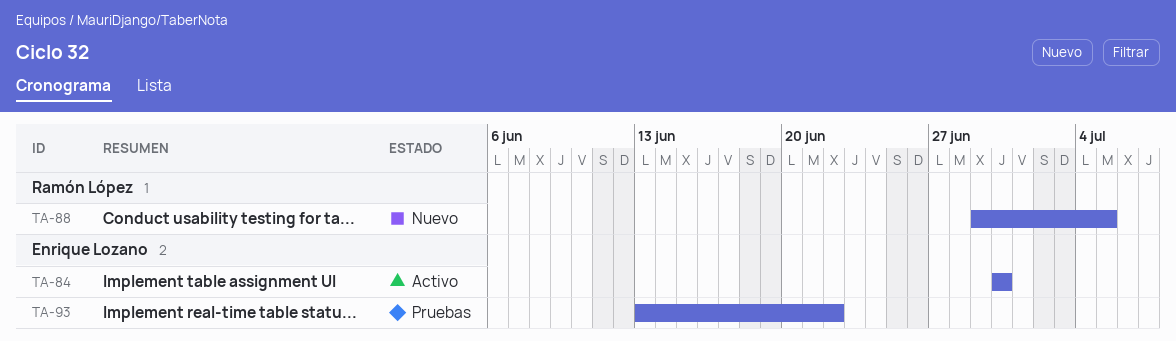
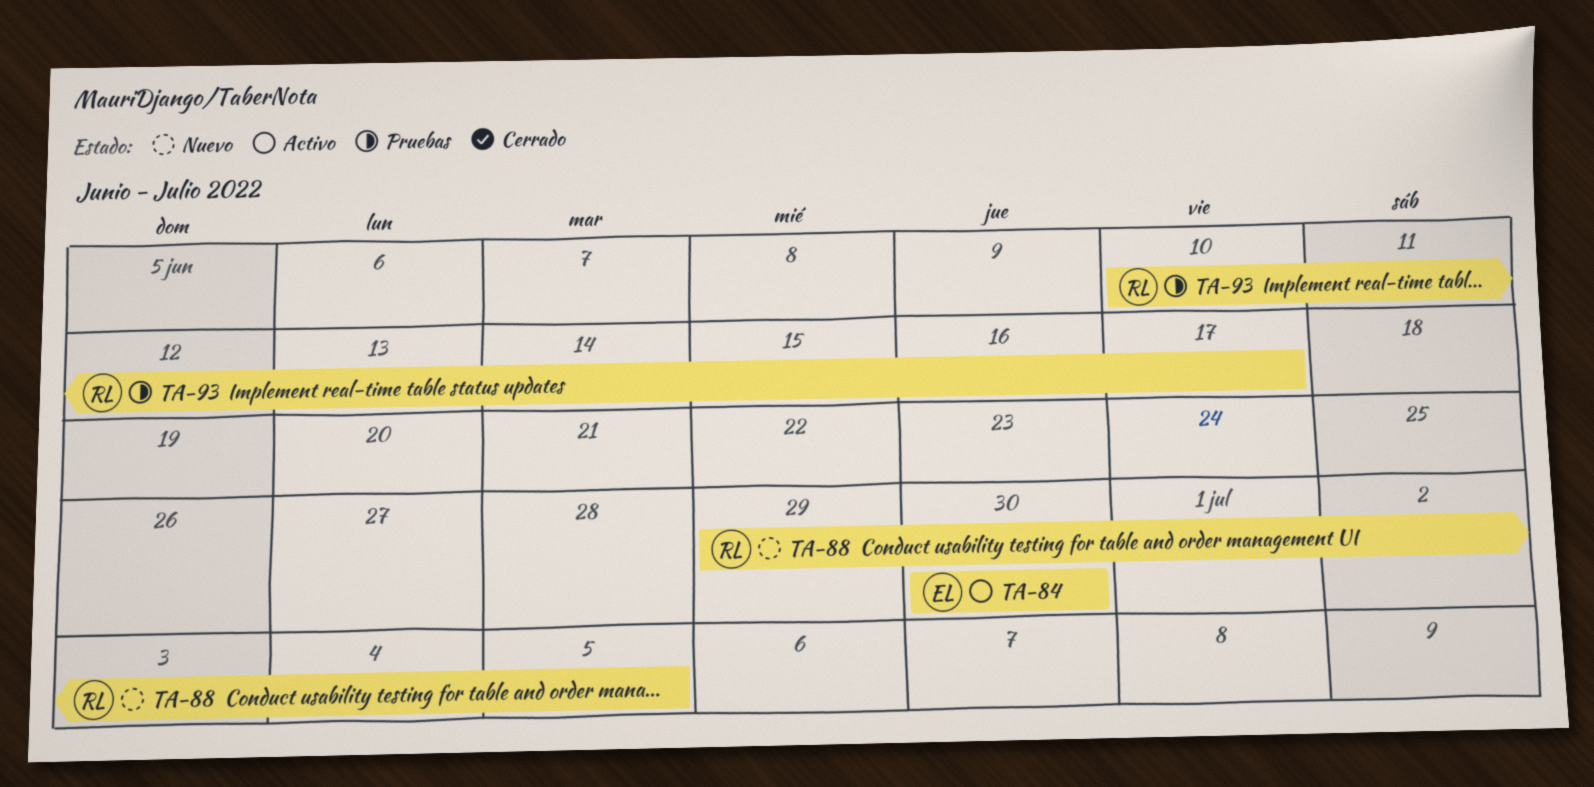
TA-93, owner: Enrique Lozano -> Ramón López
TA-93, start: Jun 13 -> Jun 10
TA-93, due: Jun 22 -> Jun 17

